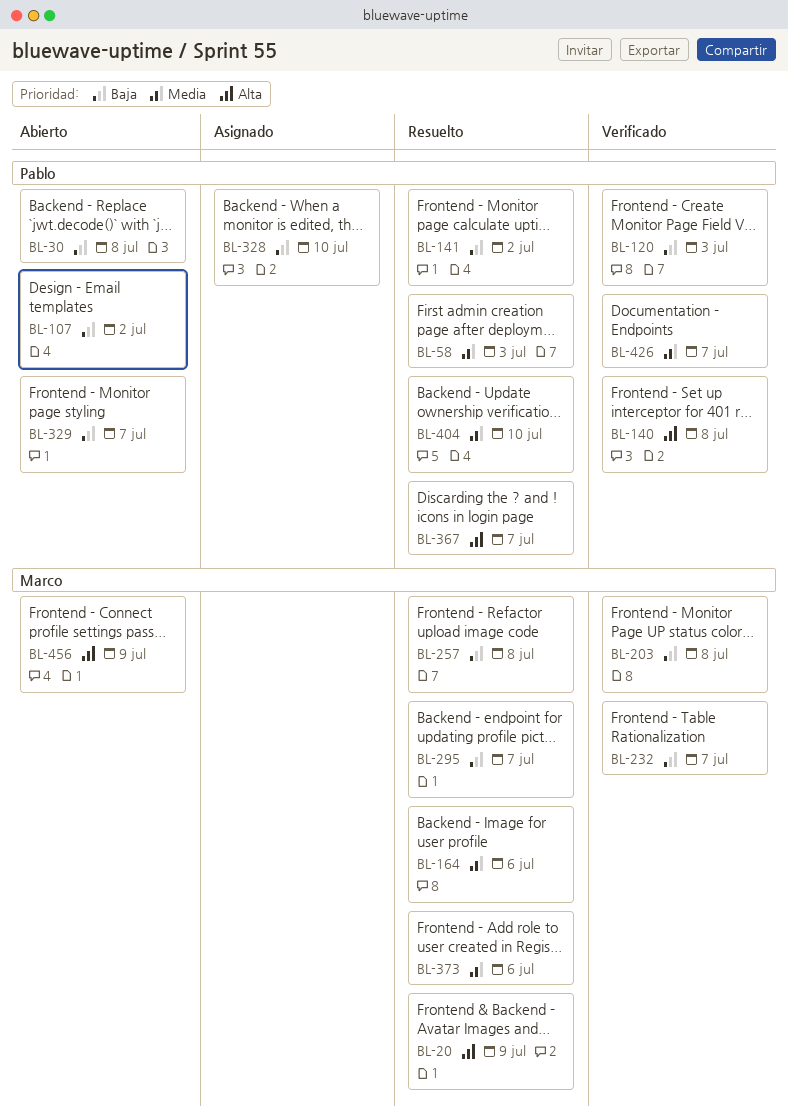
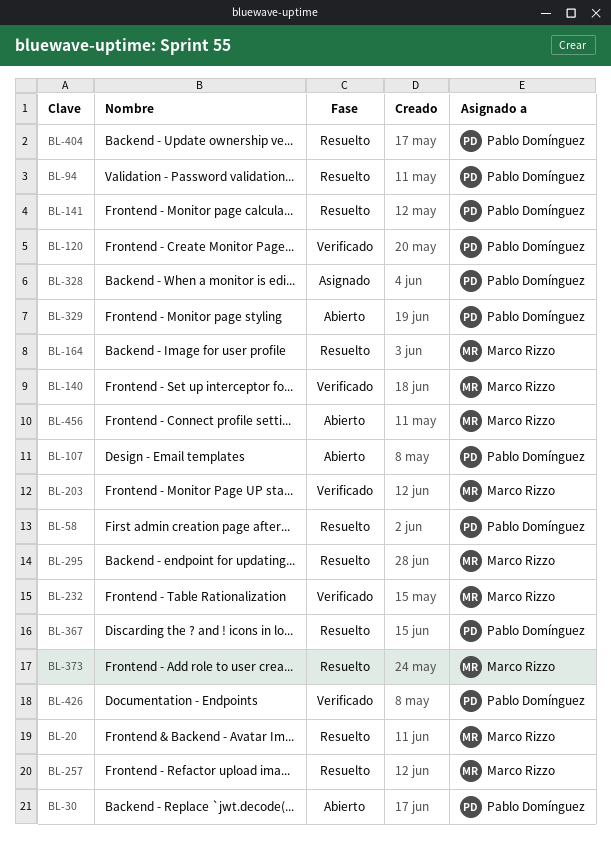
BL-94: none -> present
BL-140, owner: Pablo Domínguez -> Marco Rizzo

